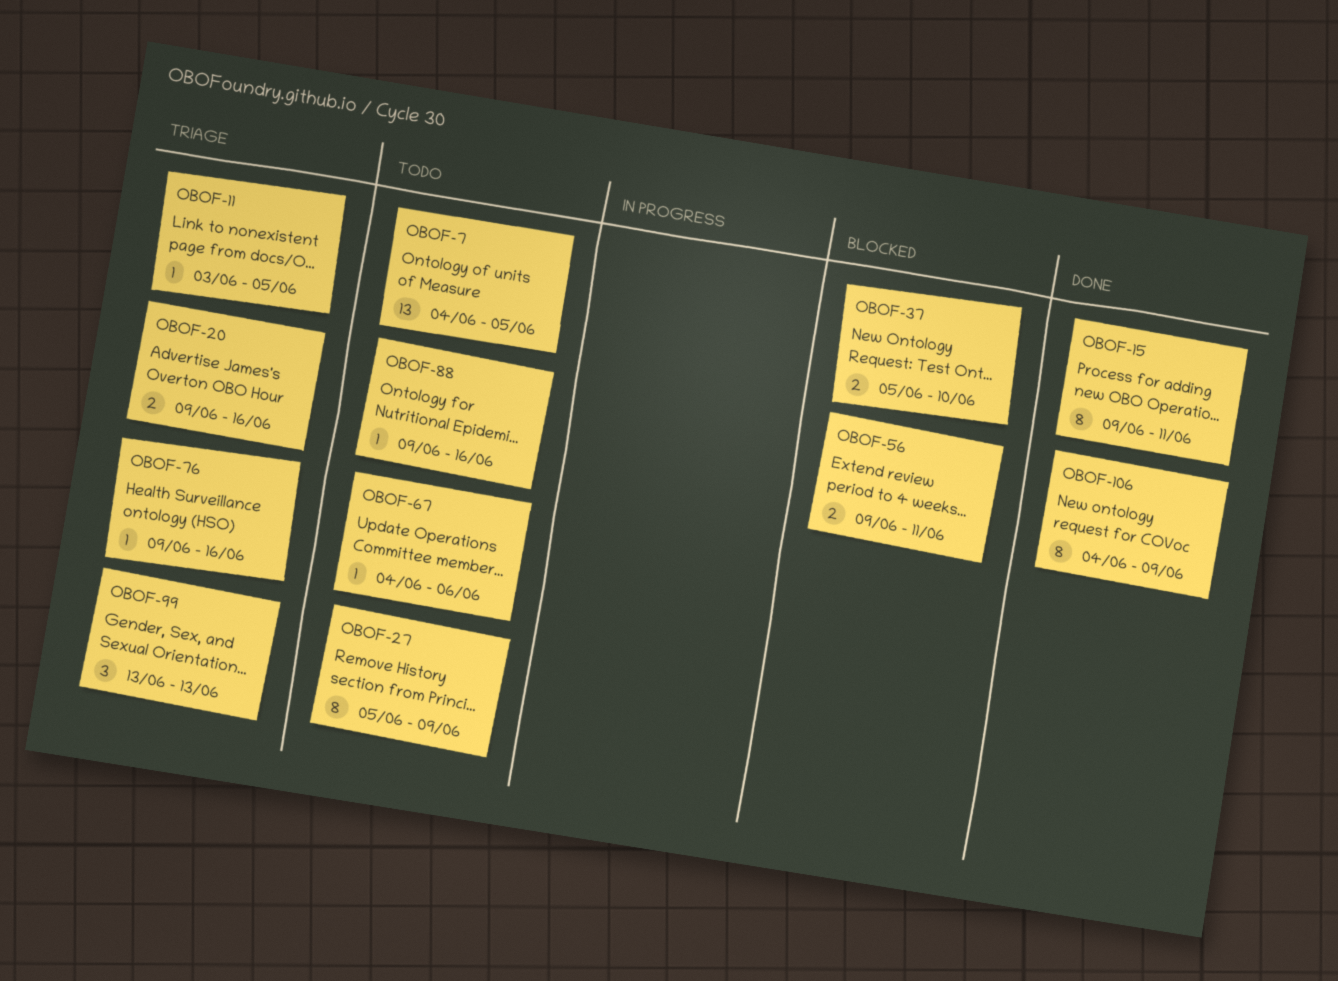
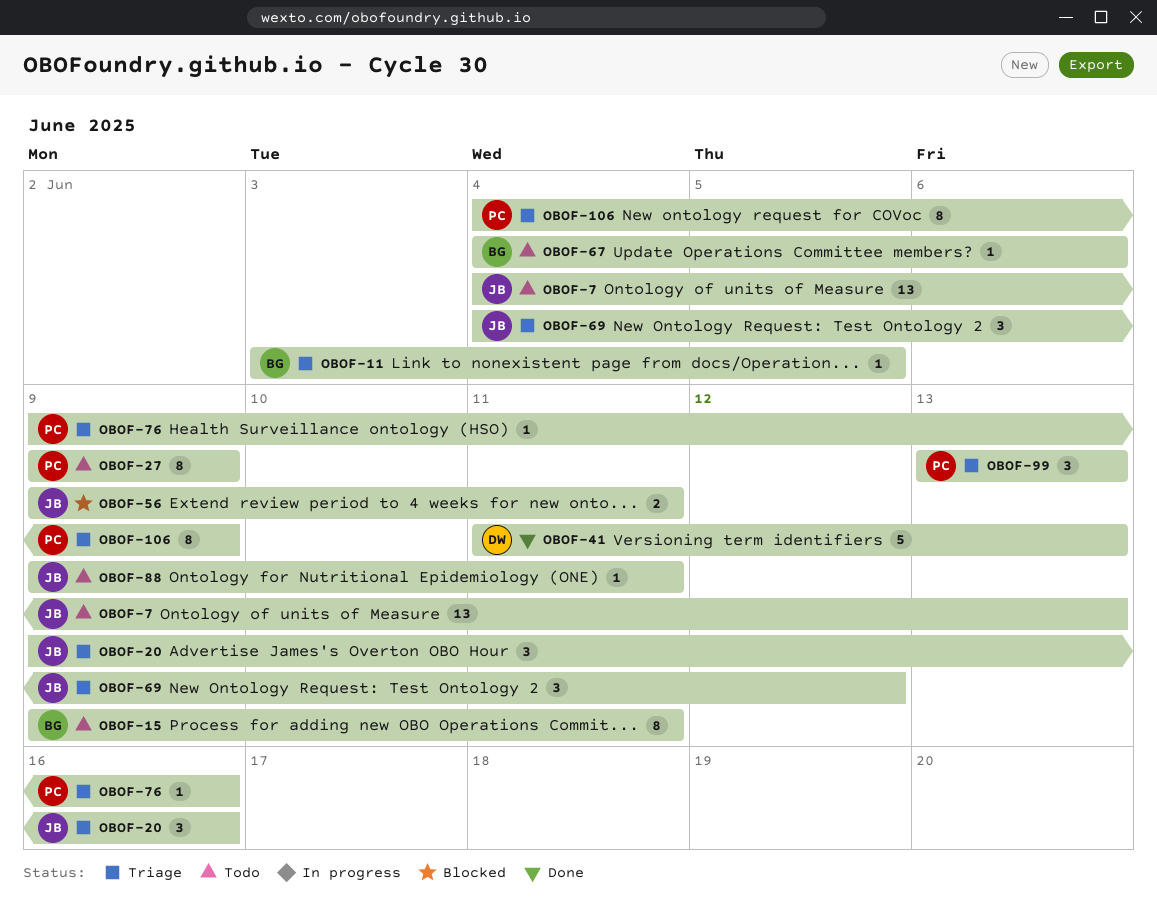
OBOF-7, due: Jun 5 -> Jun 13
OBOF-15, status: Done -> Todo
OBOF-20, estimate: 2 -> 3
OBOF-27, start: Jun 5 -> Jun 9
OBOF-37: present -> none
OBOF-41: none -> present
OBOF-69: none -> present
OBOF-88, due: Jun 16 -> Jun 11
OBOF-106, status: Done -> Triage

